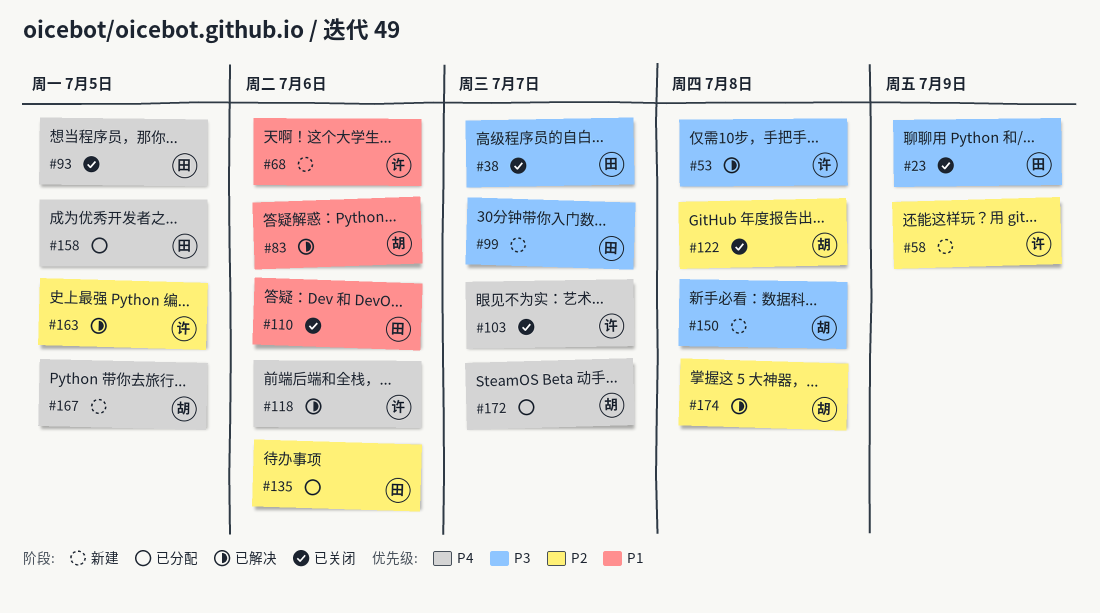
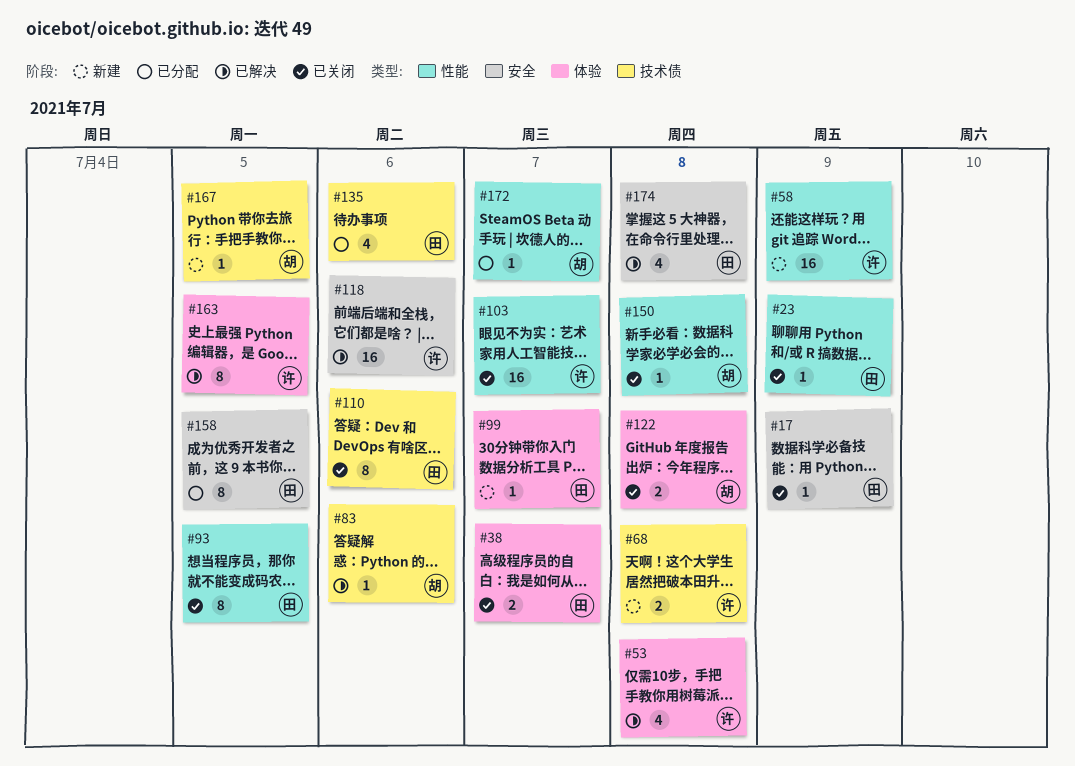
#17: none -> present
#68, due: Jul 6 -> Jul 8
#150, status: 新建 -> 已关闭
#174, owner: 胡 -> 田

